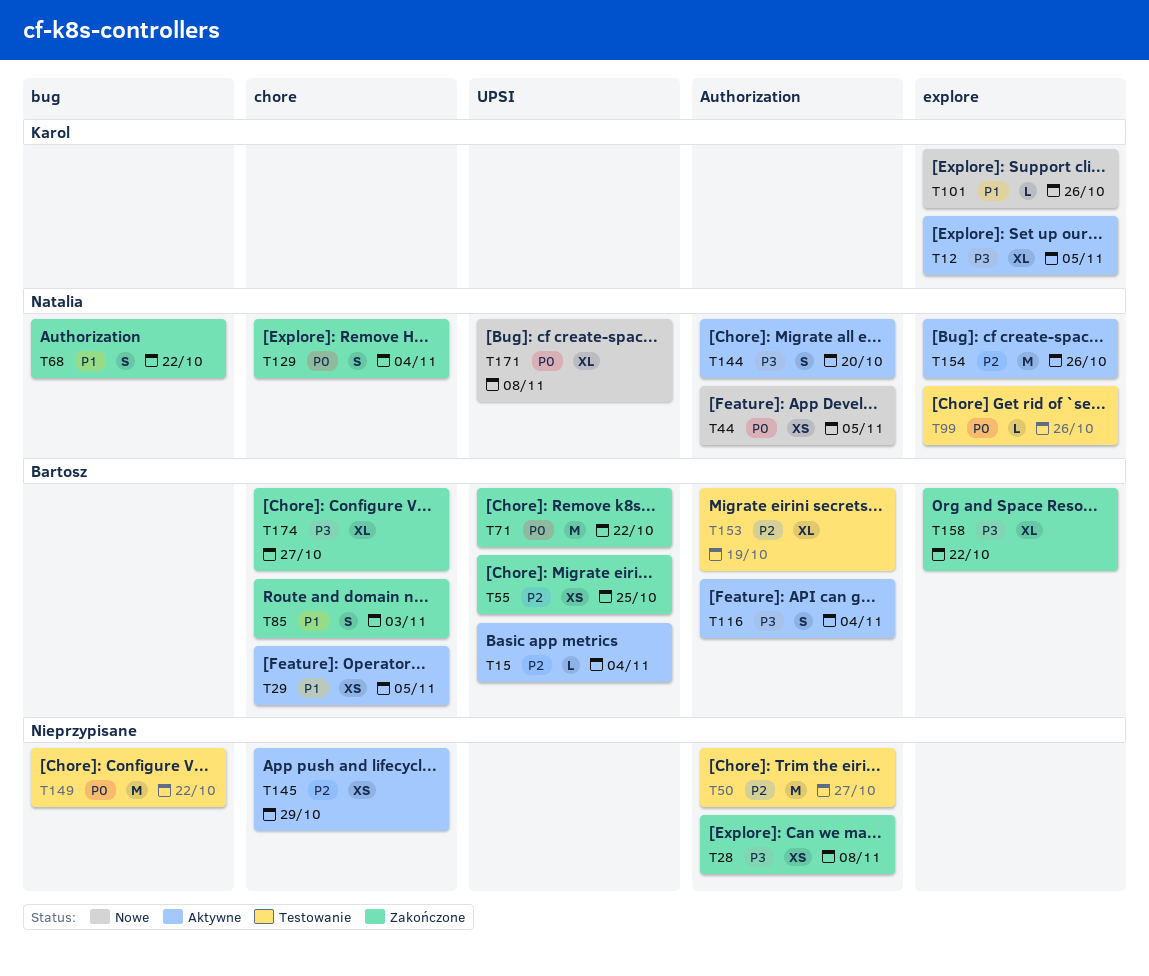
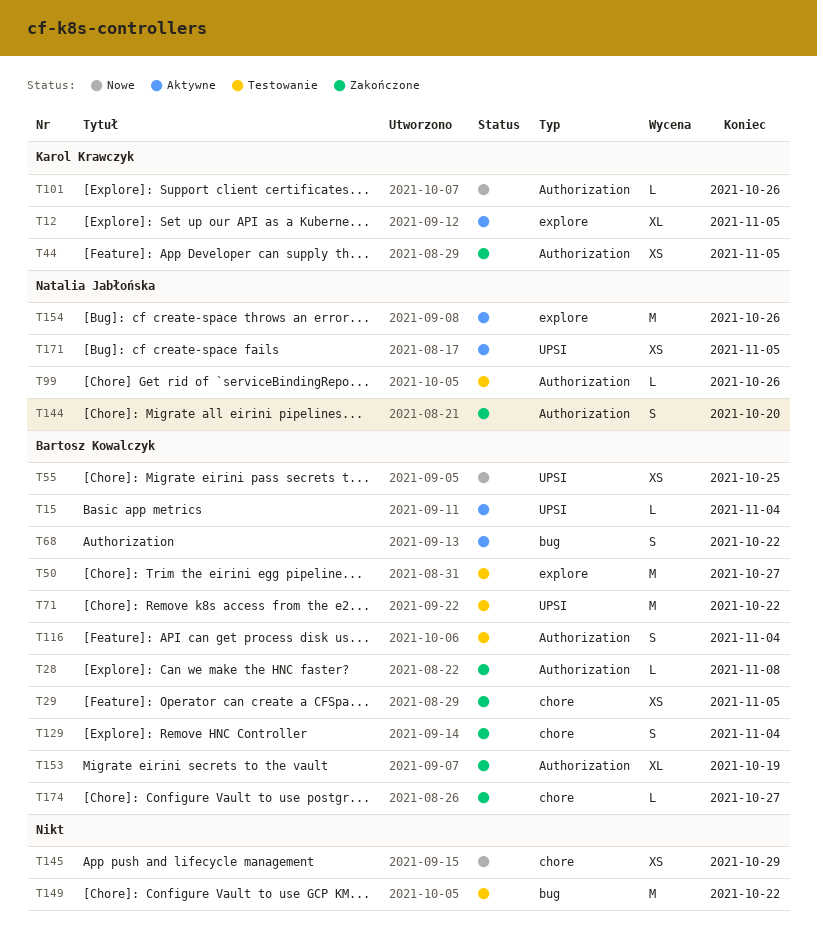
T28, owner: none -> Bartosz Kowalczyk
T28, estimate: XS -> L
T29, status: Aktywne -> Zakończone
T44, status: Nowe -> Zakończone
T44, owner: Natalia Jabłońska -> Karol Krawczyk
T50, owner: none -> Bartosz Kowalczyk
T50, label: Authorization -> explore
T55, status: Zakończone -> Nowe
T68, status: Zakończone -> Aktywne
T68, owner: Natalia Jabłońska -> Bartosz Kowalczyk
T71, status: Zakończone -> Testowanie
T85: present -> none
T99, label: explore -> Authorization
T101, label: explore -> Authorization
T116, status: Aktywne -> Testowanie
T129, owner: Natalia Jabłońska -> Bartosz Kowalczyk
T144, status: Aktywne -> Zakończone
T145, status: Aktywne -> Nowe
T153, status: Testowanie -> Zakończone
T158: present -> none
T171, status: Nowe -> Aktywne
T171, estimate: XL -> XS
T171, due: Nov 8 -> Nov 5
T174, estimate: XL -> L

